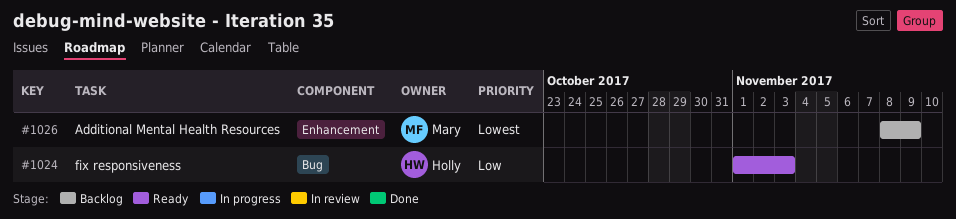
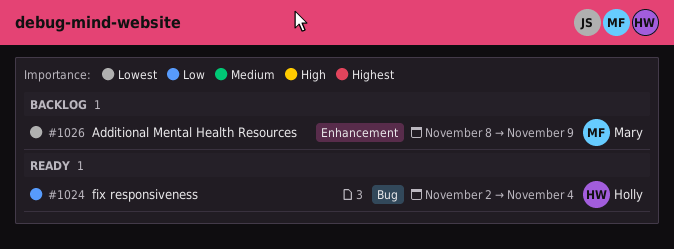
#1024, start: Nov 1 -> Nov 2
#1024, due: Nov 3 -> Nov 4

